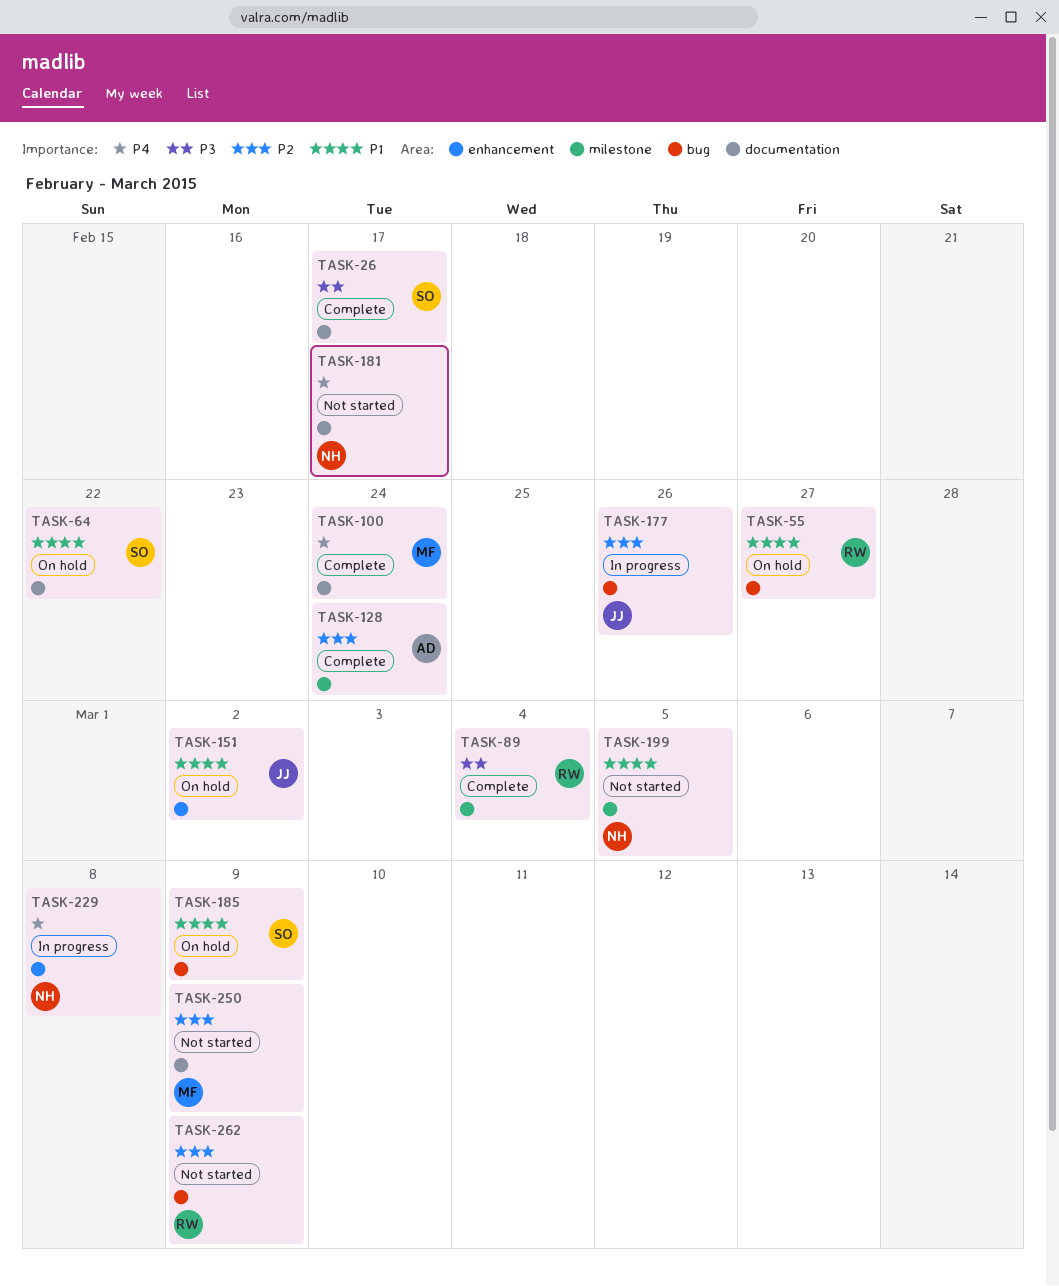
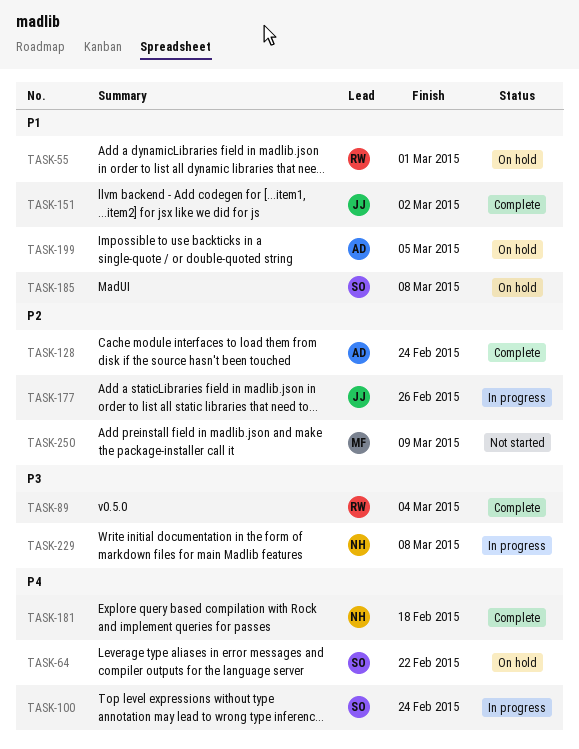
TASK-26: present -> none
TASK-55, due: Feb 27 -> Mar 1
TASK-64, priority: P1 -> P4
TASK-100, status: Complete -> In progress
TASK-100, owner: MF -> SO
TASK-151, status: On hold -> Complete
TASK-181, status: Not started -> Complete
TASK-181, due: Feb 17 -> Feb 18
TASK-185, due: Mar 9 -> Mar 8
TASK-199, status: Not started -> On hold
TASK-199, owner: NH -> AD
TASK-229, priority: P4 -> P3
TASK-262: present -> none

